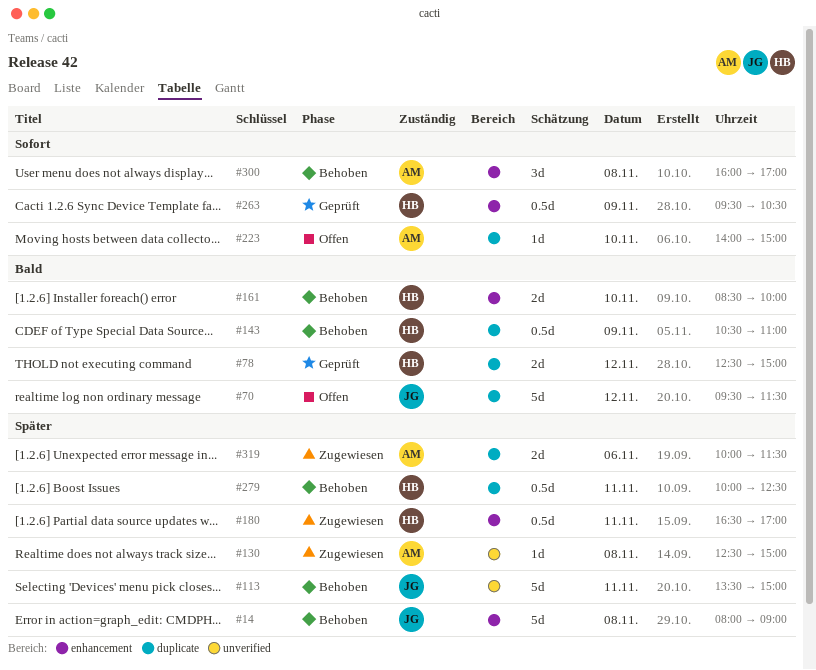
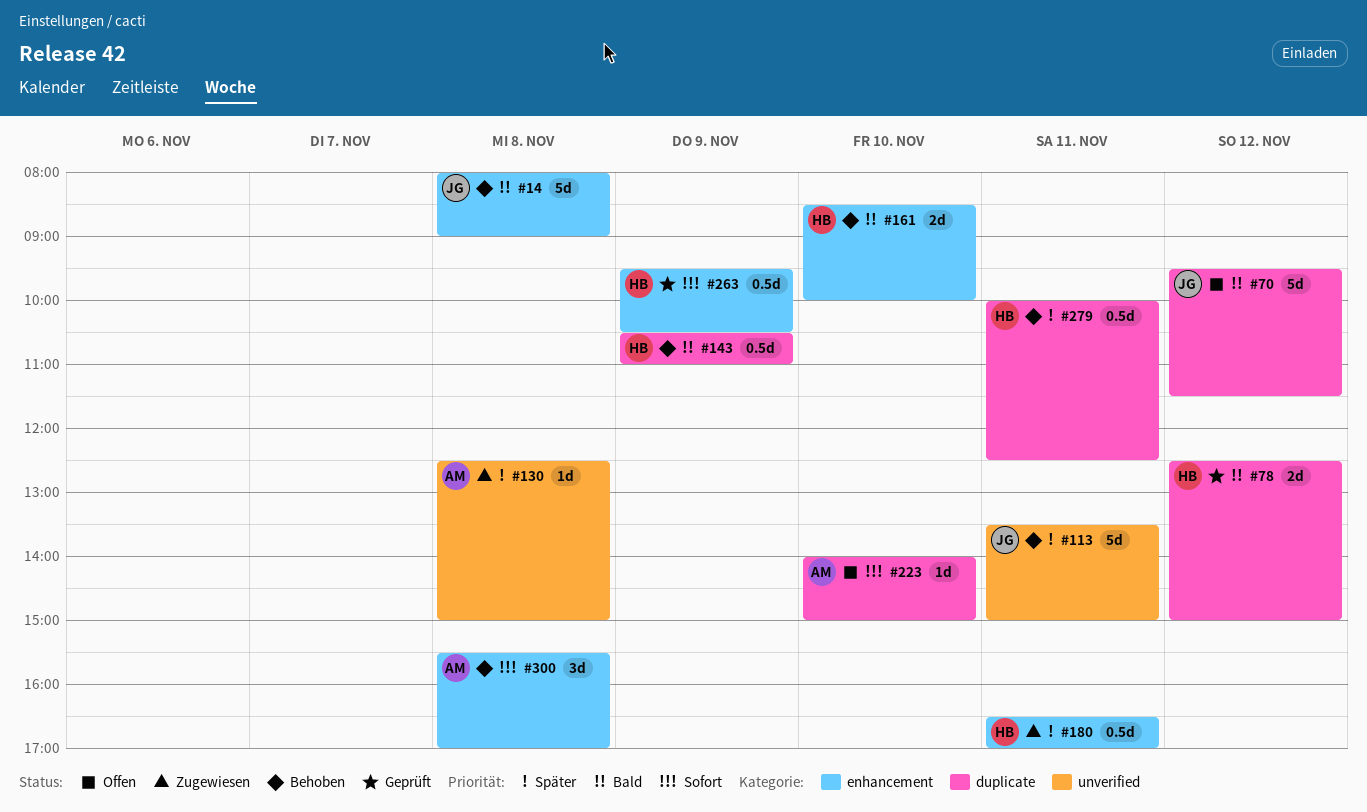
#14, priority: Später -> Bald
#300, begins: 16:00 -> 15:30
#319: present -> none

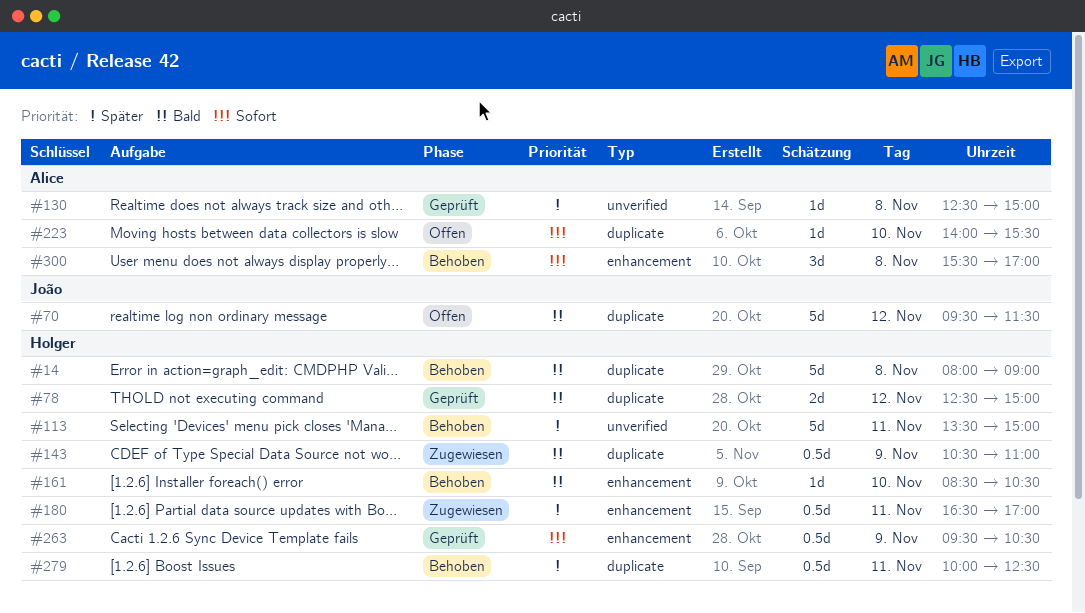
#14, owner: João -> Holger
#14, label: enhancement -> duplicate
#113, owner: João -> Holger
#130, status: Zugewiesen -> Geprüft
#143, status: Behoben -> Zugewiesen
#161, estimate: 2d -> 1d
#161, ends: 10:00 -> 10:30
#223, ends: 15:00 -> 15:30

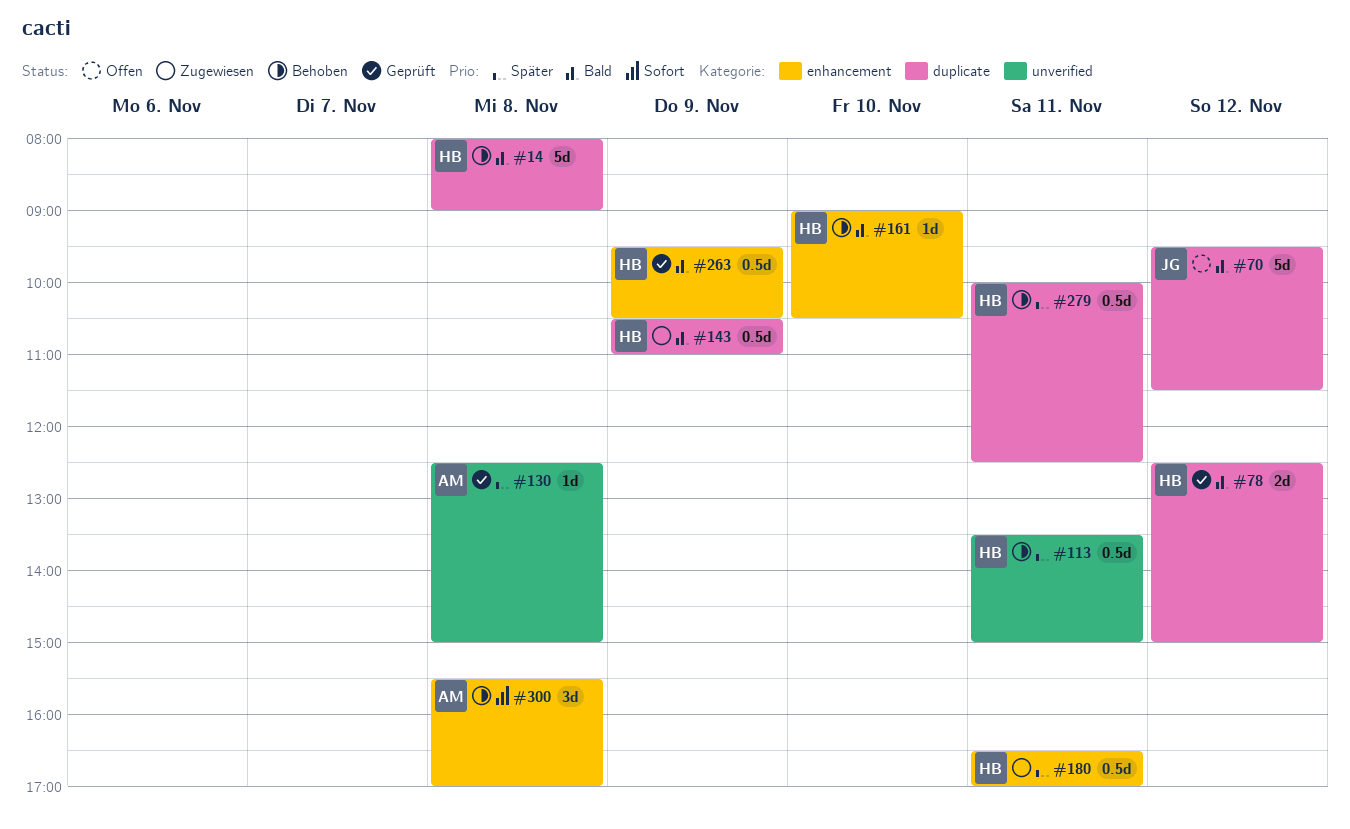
#113, estimate: 5d -> 0.5d
#161, begins: 08:30 -> 09:00
#223: present -> none
#263, priority: Sofort -> Bald

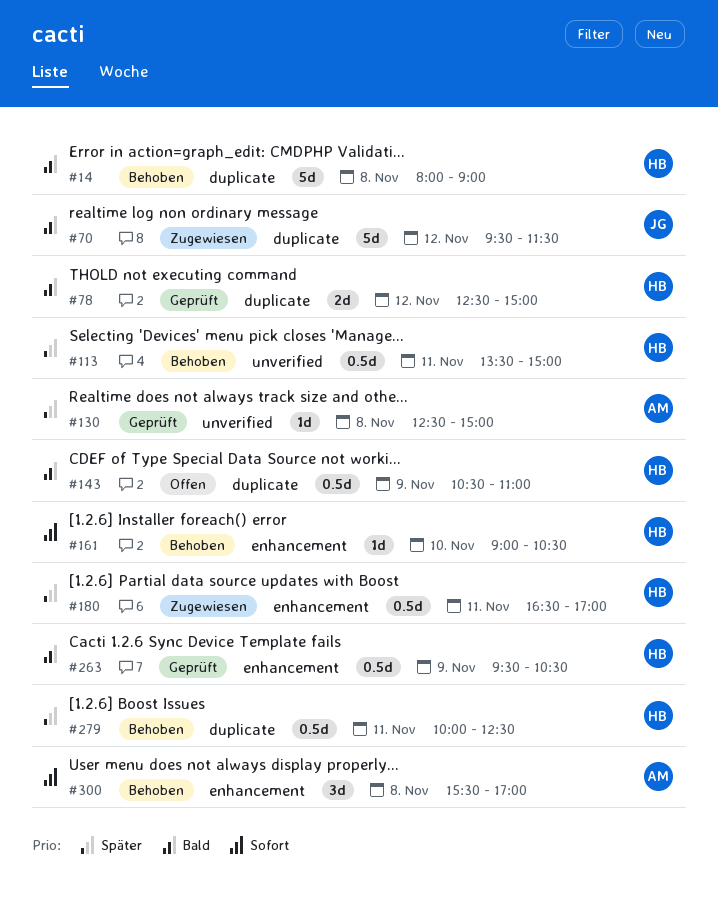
#70, status: Offen -> Zugewiesen
#143, status: Zugewiesen -> Offen
#161, priority: Bald -> Sofort

